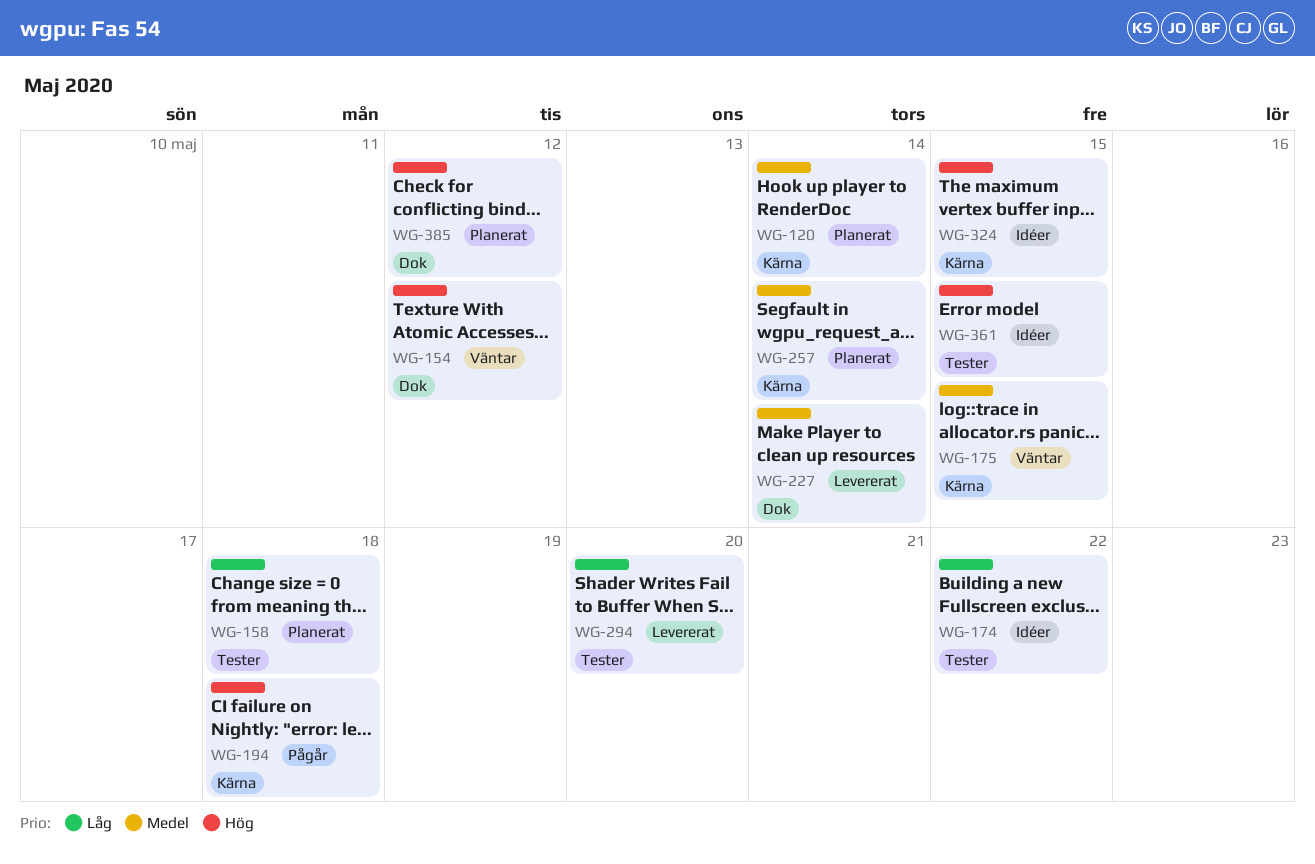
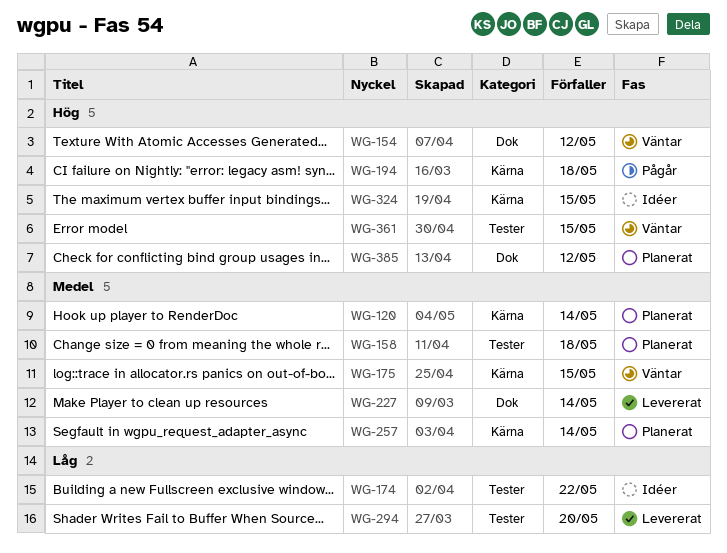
WG-158, priority: Låg -> Medel
WG-361, status: Idéer -> Väntar

